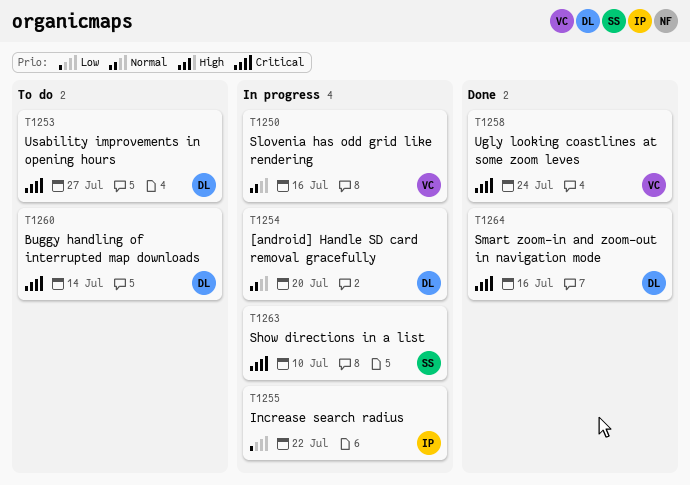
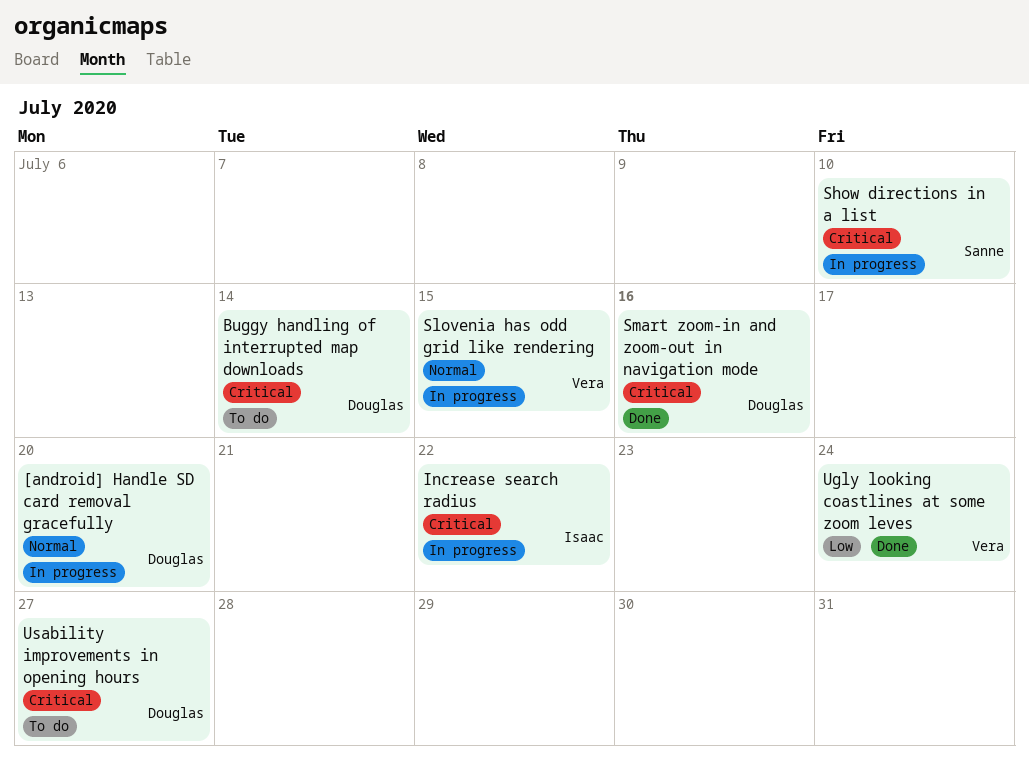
Increase search radius, priority: Low -> Critical
Slovenia has odd grid like rendering, due: Jul 16 -> Jul 15
Ugly looking coastlines at some zoom leves, priority: Critical -> Low

